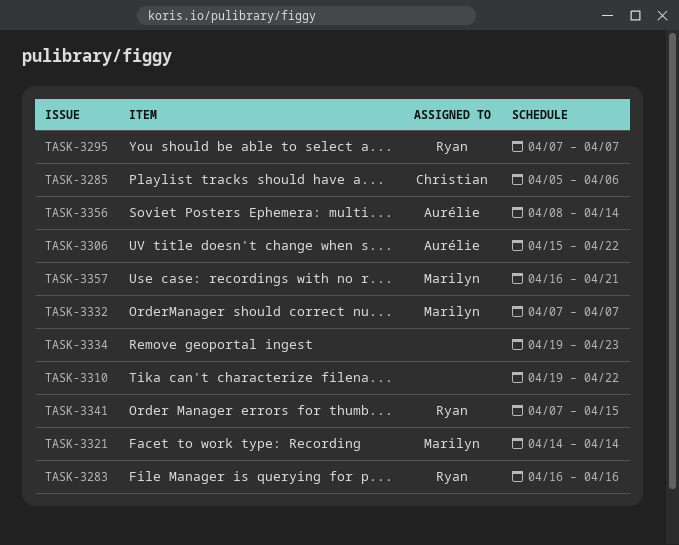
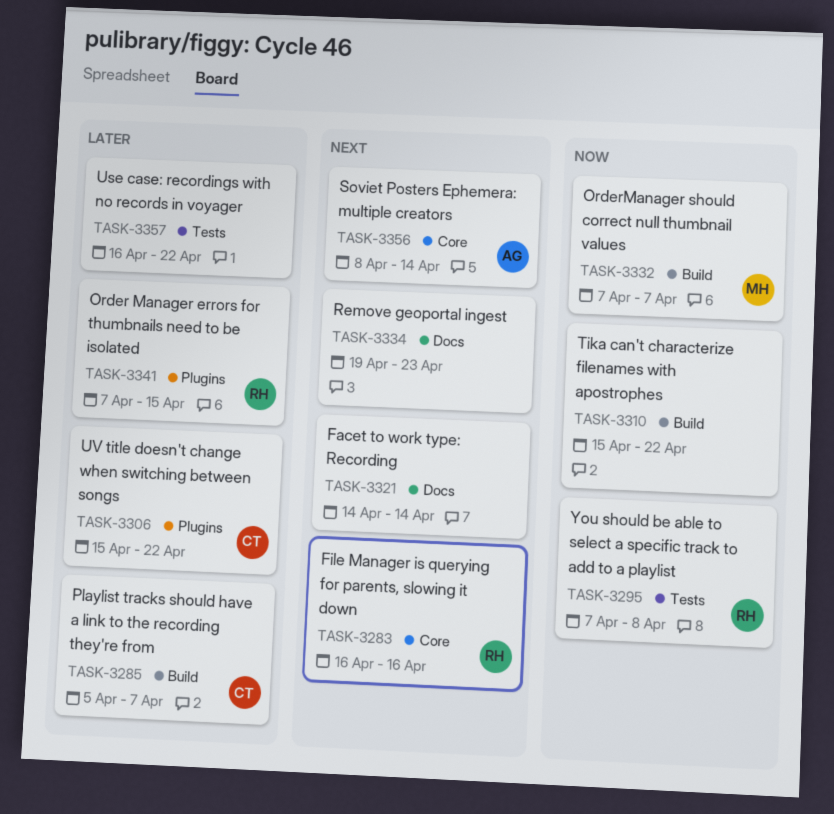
TASK-3285, due: Apr 6 -> Apr 7
TASK-3295, due: Apr 7 -> Apr 8
TASK-3306, owner: Aurélie -> Christian
TASK-3310, start: Apr 19 -> Apr 15
TASK-3321, owner: Marilyn -> none
TASK-3357, owner: Marilyn -> none
TASK-3357, due: Apr 21 -> Apr 22

